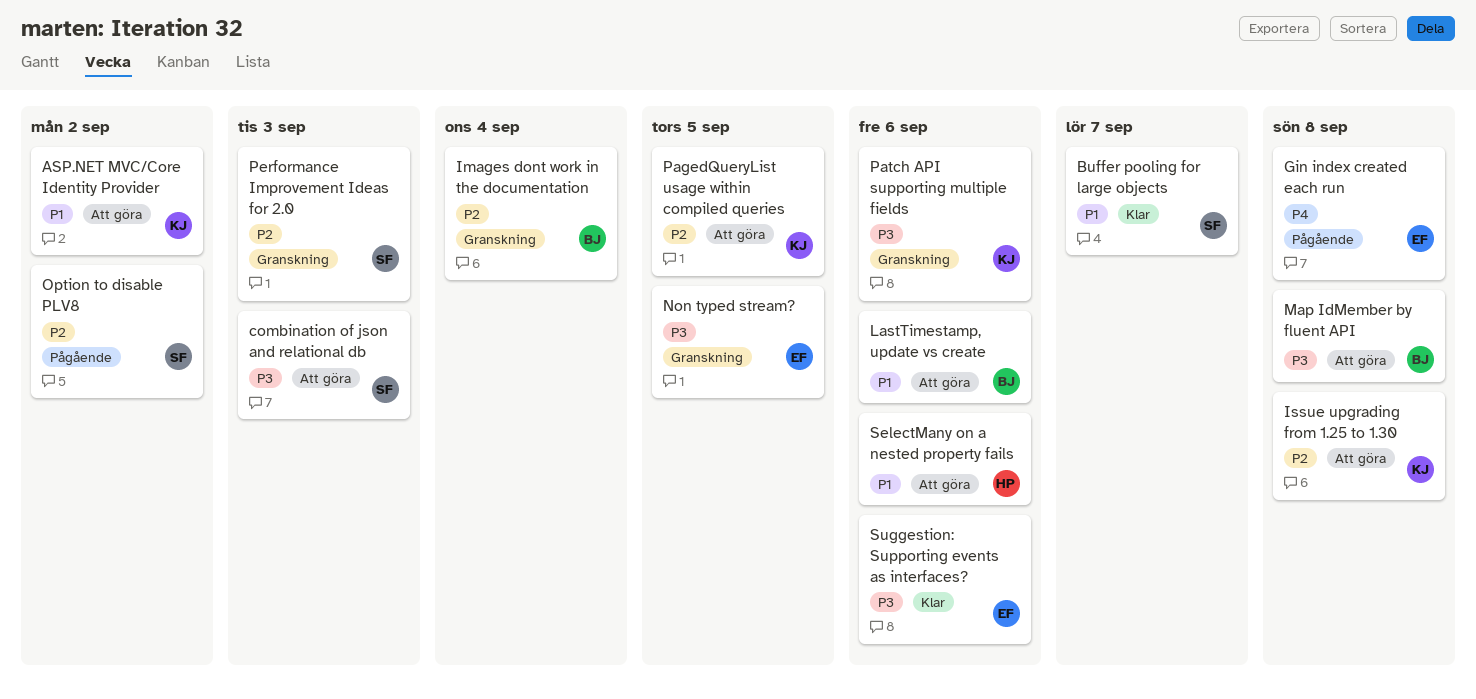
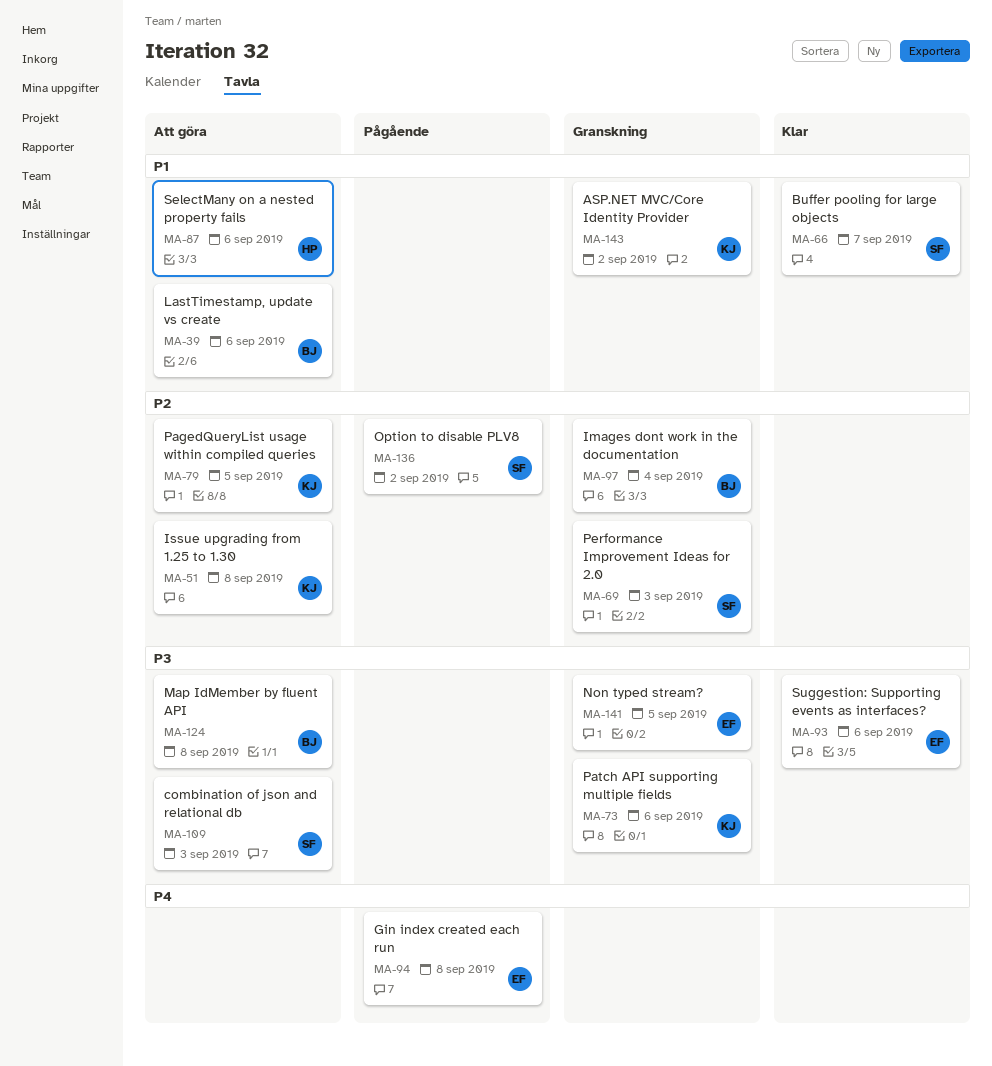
ASP.NET MVC/Core Identity Provider, status: Att göra -> Granskning

